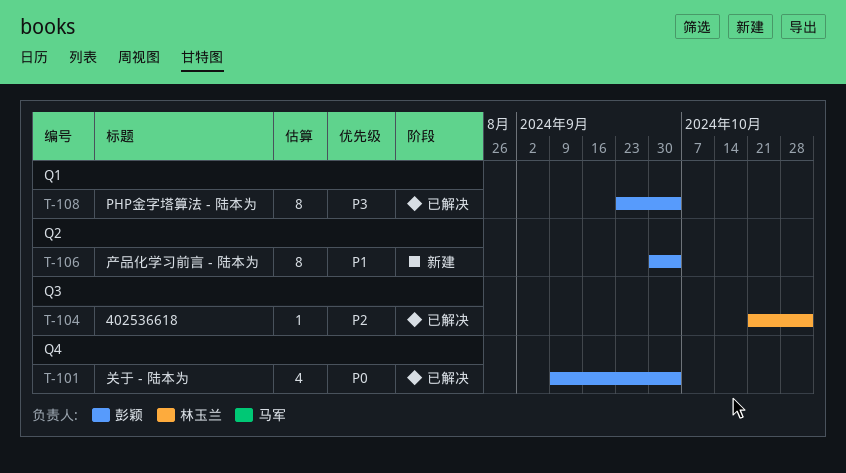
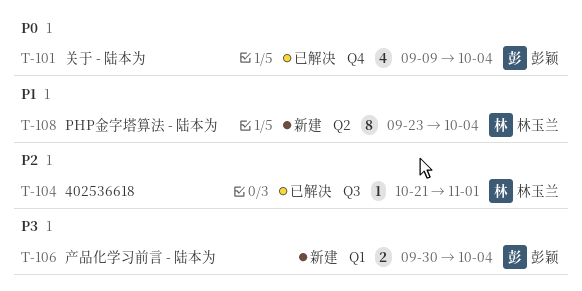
T-106, priority: P1 -> P3
T-106, label: Q2 -> Q1
T-106, estimate: 8 -> 2
T-108, status: 已解决 -> 新建
T-108, owner: 彭颖 -> 林玉兰
T-108, priority: P3 -> P1
T-108, label: Q1 -> Q2

